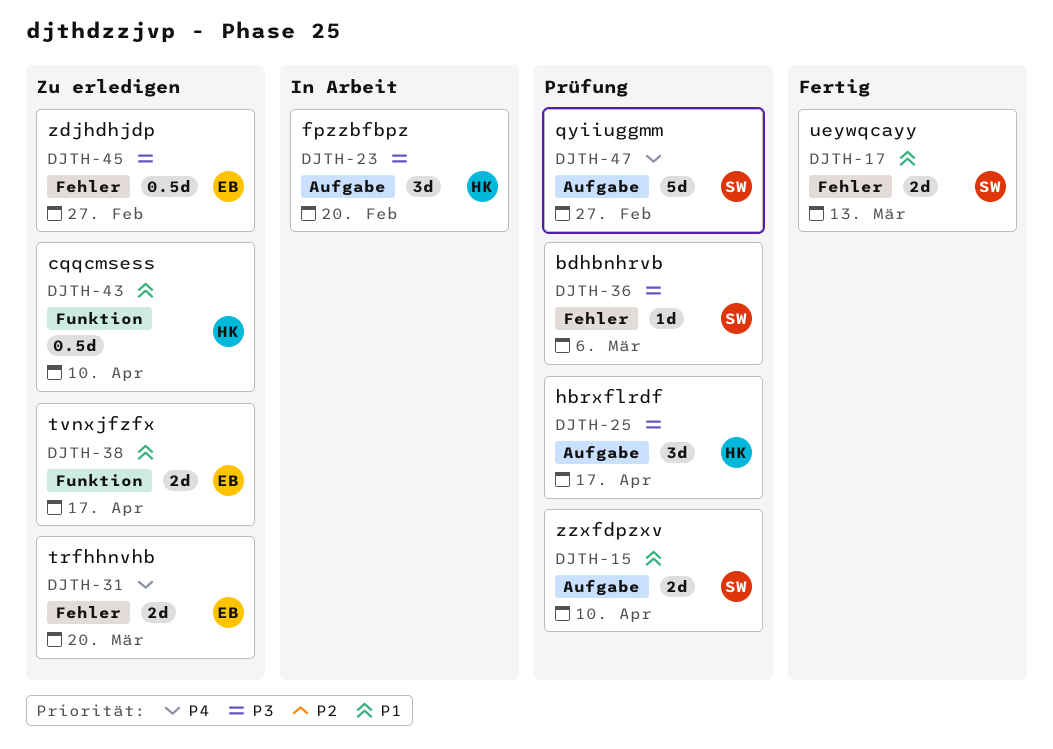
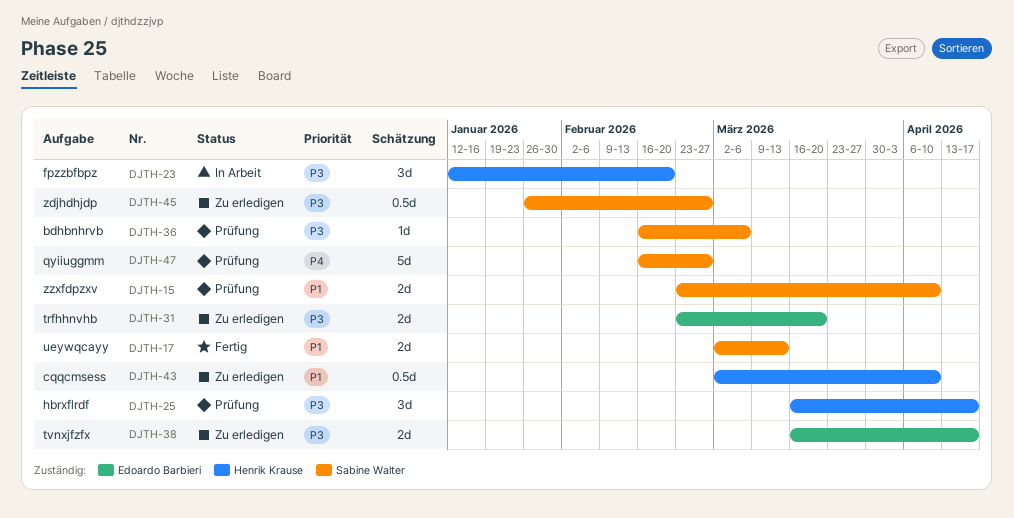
DJTH-31, priority: P4 -> P3
DJTH-38, priority: P1 -> P3
DJTH-45, owner: Edoardo Barbieri -> Sabine Walter

